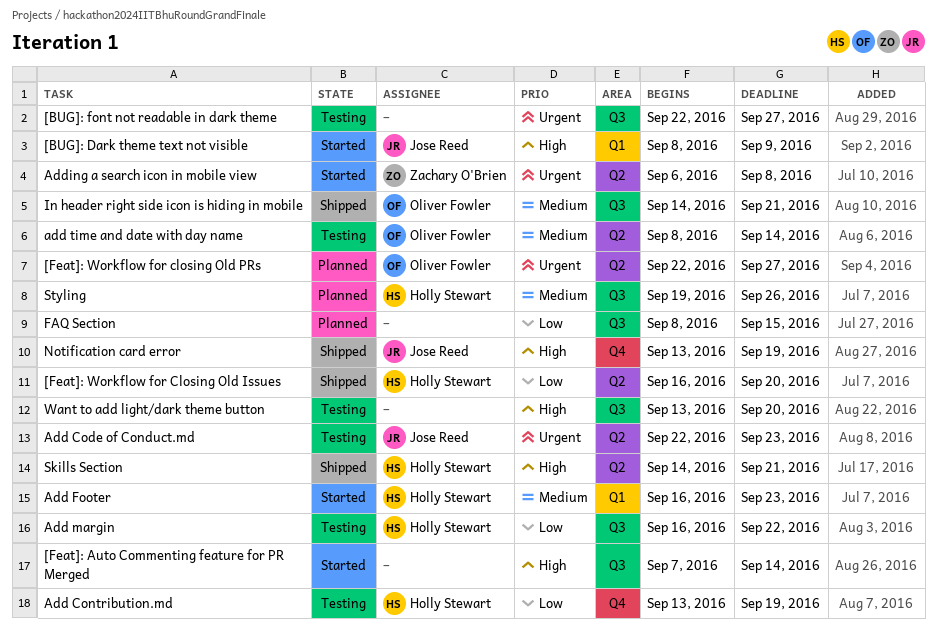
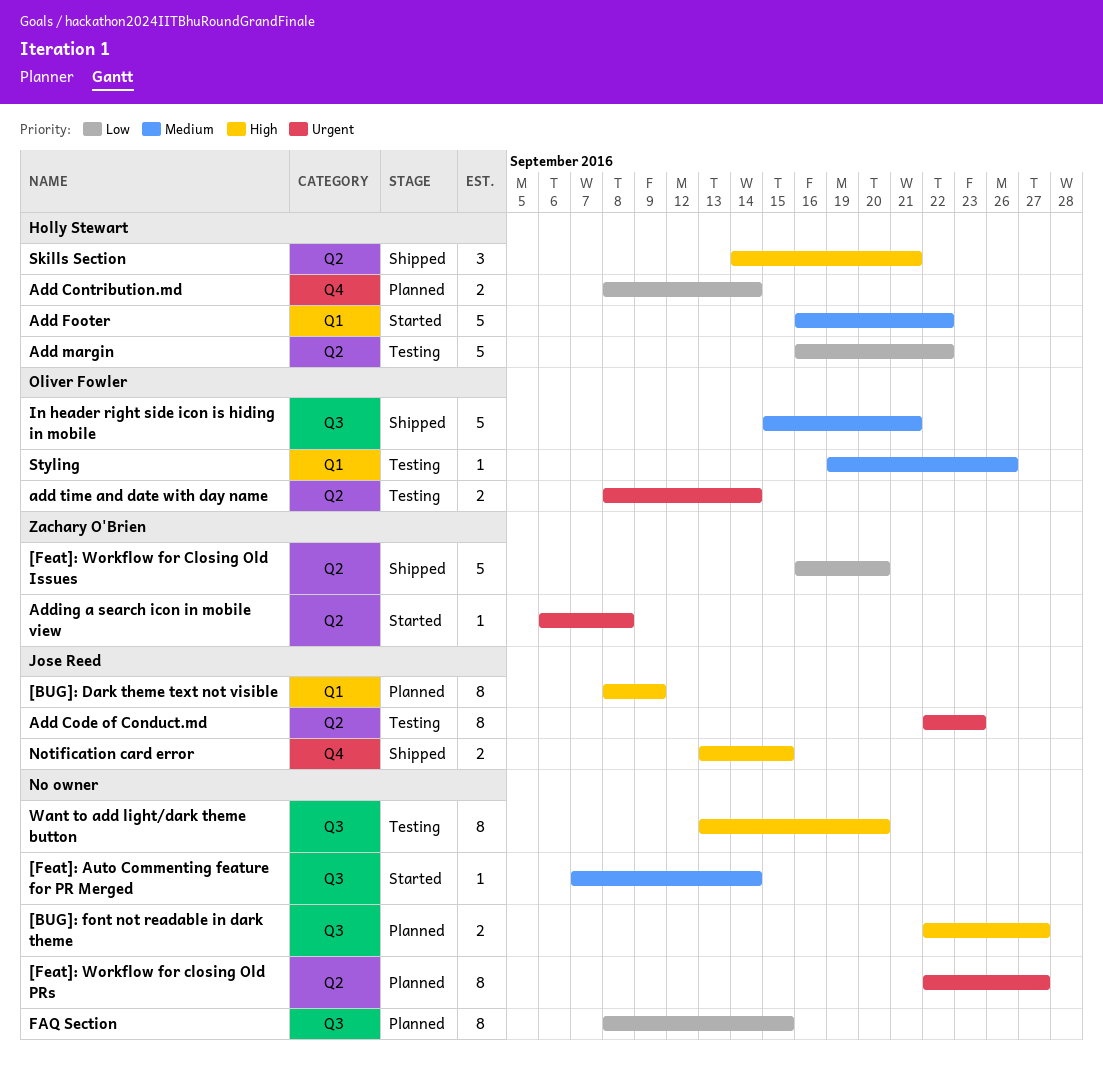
[BUG]: Dark theme text not visible, status: Started -> Planned
[BUG]: font not readable in dark theme, status: Testing -> Planned
[BUG]: font not readable in dark theme, priority: Urgent -> High
[Feat]: Auto Commenting feature for PR Merged, priority: High -> Medium
[Feat]: Workflow for Closing Old Issues, owner: Holly Stewart -> Zachary O'Brien
[Feat]: Workflow for closing Old PRs, owner: Oliver Fowler -> none
Add Contribution.md, status: Testing -> Planned
Add Contribution.md, start: Sep 13 -> Sep 8
Add Contribution.md, due: Sep 19 -> Sep 14
Add Footer, due: Sep 23 -> Sep 22
Add margin, label: Q3 -> Q2
add time and date with day name, priority: Medium -> Urgent
In header right side icon is hiding in mobile, start: Sep 14 -> Sep 15
Notification card error, due: Sep 19 -> Sep 15
Styling, status: Planned -> Testing
Styling, owner: Holly Stewart -> Oliver Fowler
Styling, label: Q3 -> Q1

